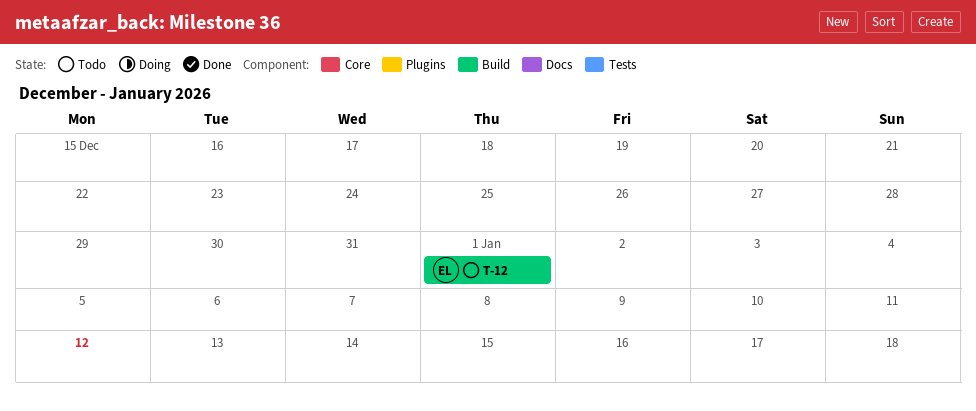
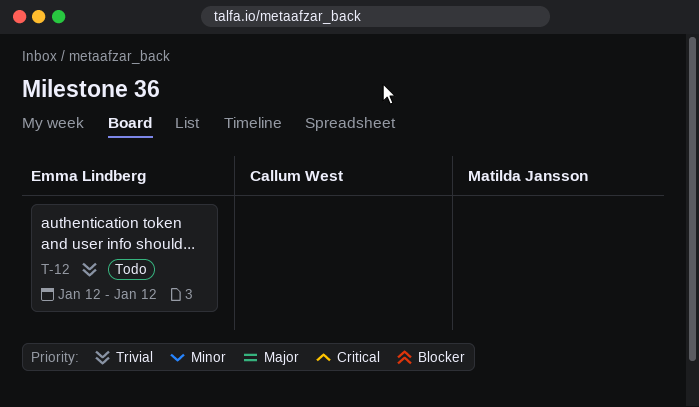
T-12, start: Jan 1 -> Jan 12
T-12, due: Jan 1 -> Jan 12

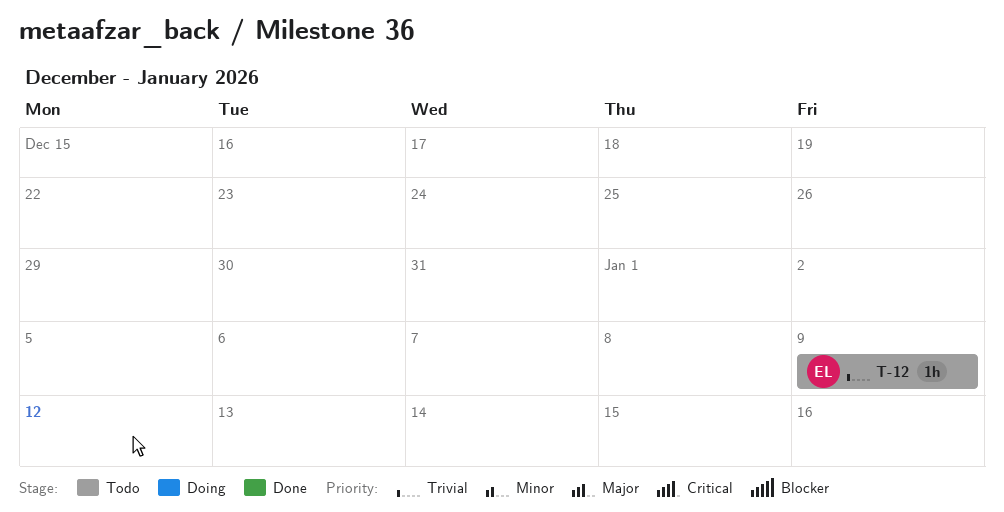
T-12, start: Jan 12 -> Jan 9
T-12, due: Jan 12 -> Jan 9

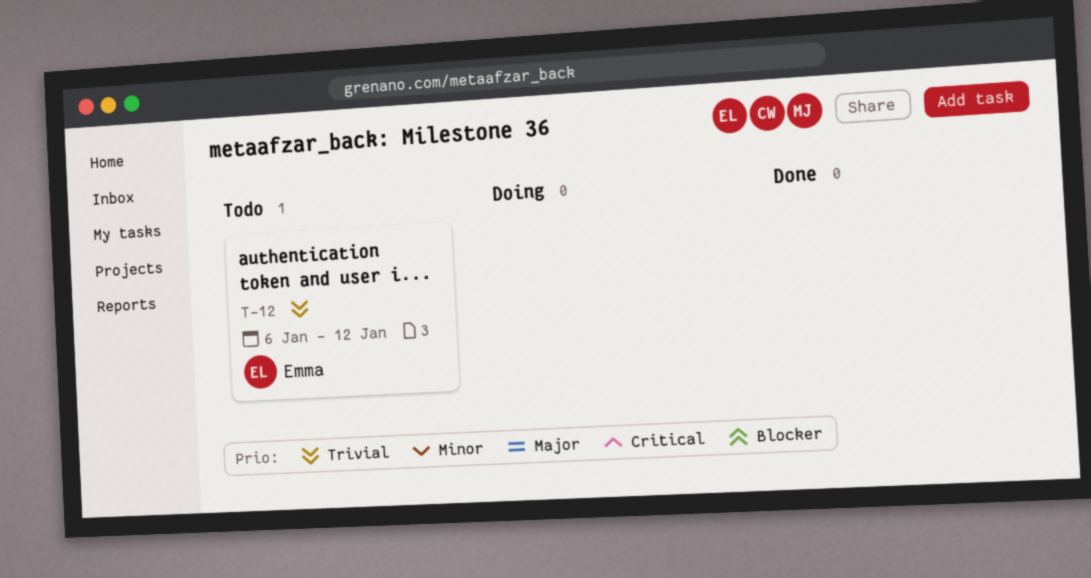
T-12, start: Jan 9 -> Jan 6
T-12, due: Jan 9 -> Jan 12

